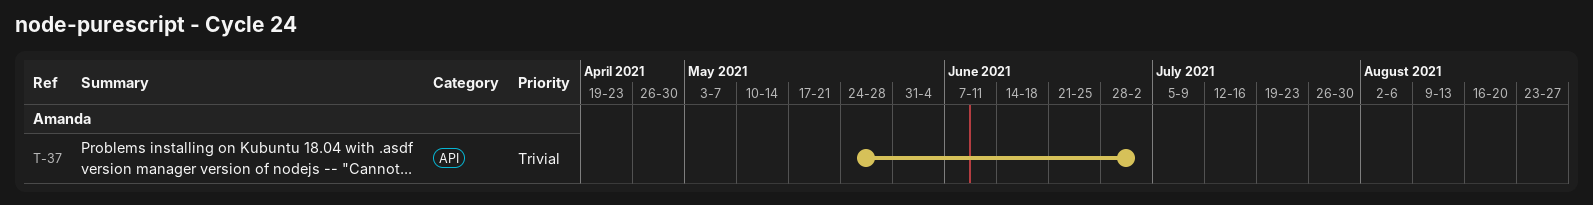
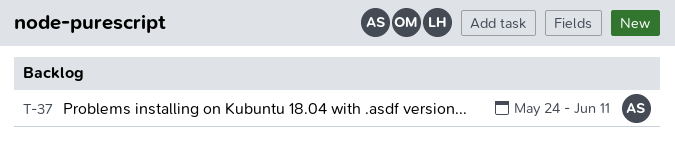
T-37, due: Jul 2 -> Jun 11

